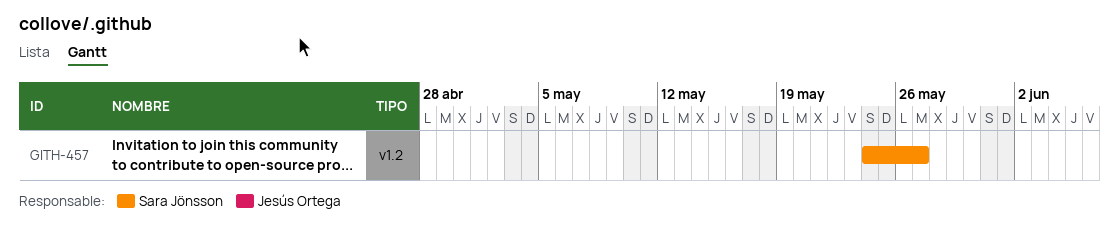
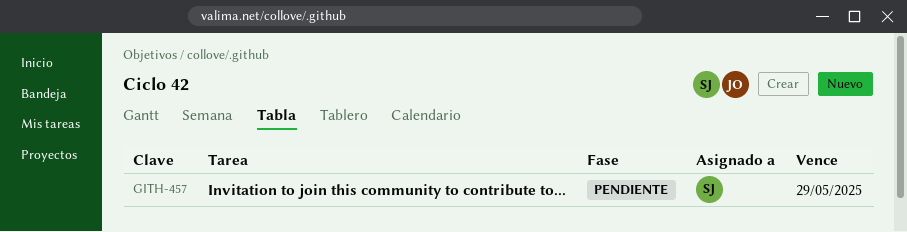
GITH-457, due: May 27 -> May 29

